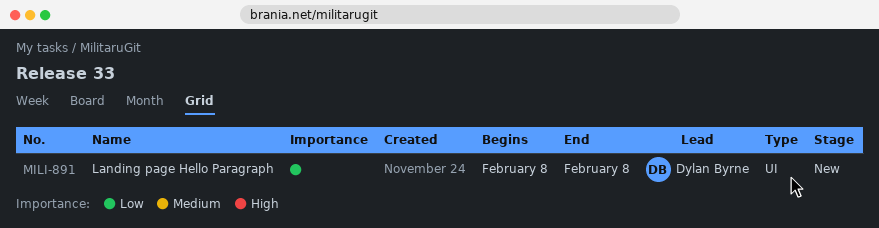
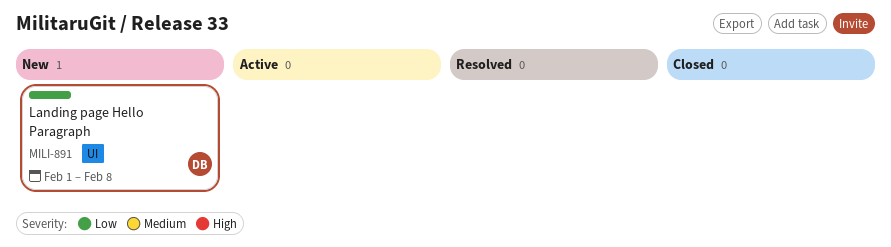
MILI-891, start: Feb 8 -> Feb 1

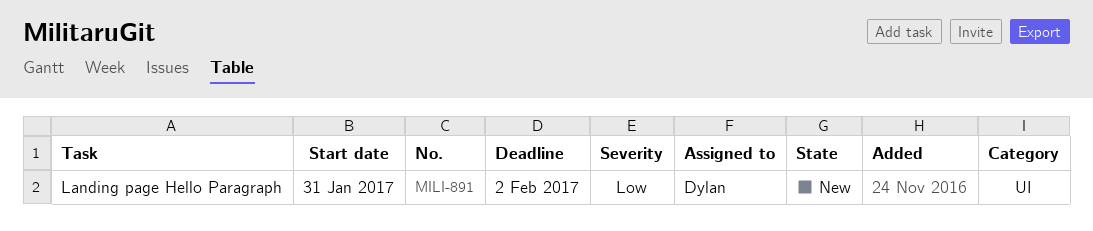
MILI-891, start: Feb 1 -> Jan 31
MILI-891, due: Feb 8 -> Feb 2

